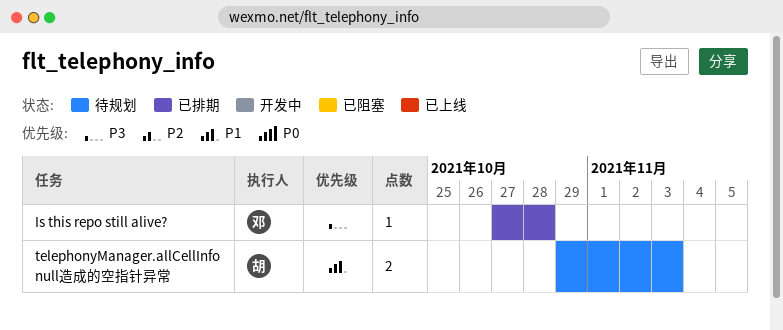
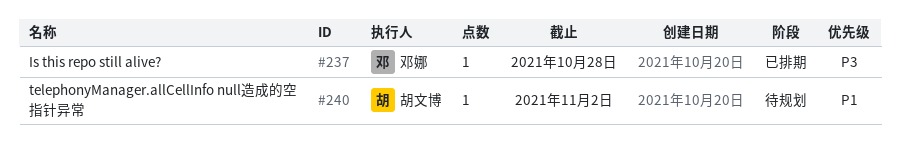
telephonyManager.allCellInfo null造成的空指针异常, estimate: 2 -> 1
telephonyManager.allCellInfo null造成的空指针异常, due: Nov 3 -> Nov 2

